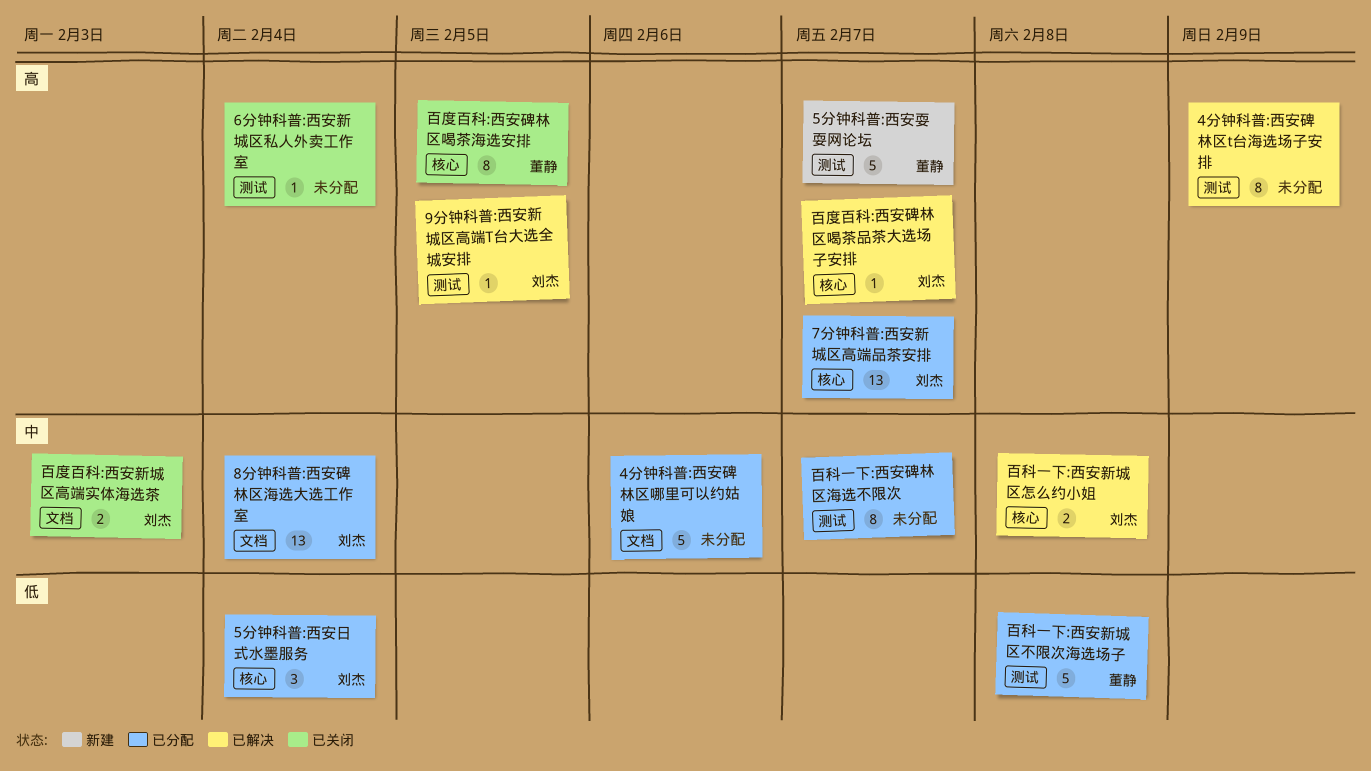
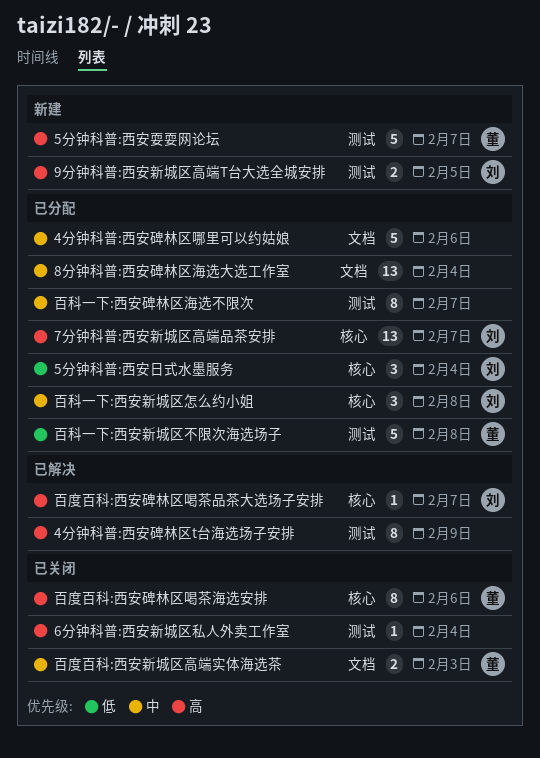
8分钟科普:西安碑林区海选大选工作室, owner: 刘杰 -> none
9分钟科普:西安新城区高端T台大选全城安排, status: 已解决 -> 新建
9分钟科普:西安新城区高端T台大选全城安排, estimate: 1 -> 2
百度百科:西安新城区高端实体海选茶, owner: 刘杰 -> 董静
百度百科:西安碑林区喝茶海选安排, due: Feb 5 -> Feb 6
百科一下:西安新城区怎么约小姐, status: 已解决 -> 已分配
百科一下:西安新城区怎么约小姐, estimate: 2 -> 3

